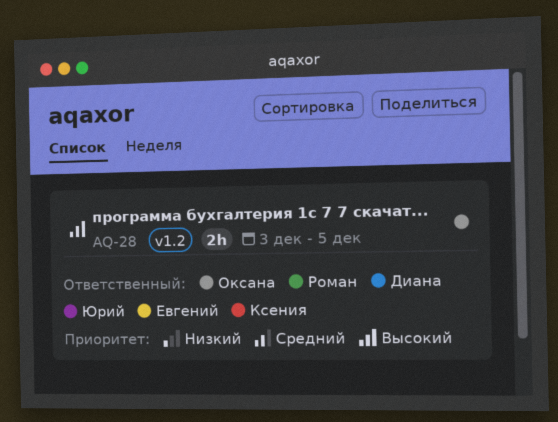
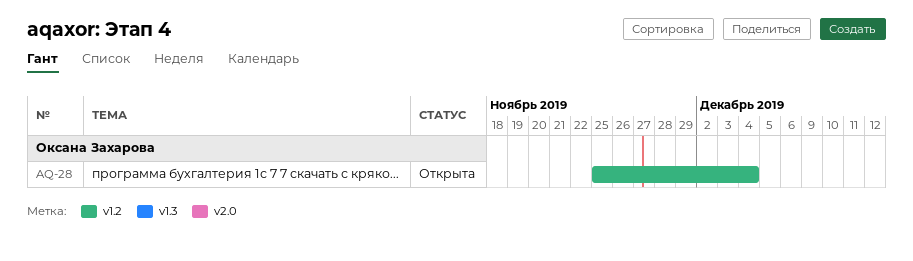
AQ-28, start: Dec 3 -> Nov 25
AQ-28, due: Dec 5 -> Dec 4

